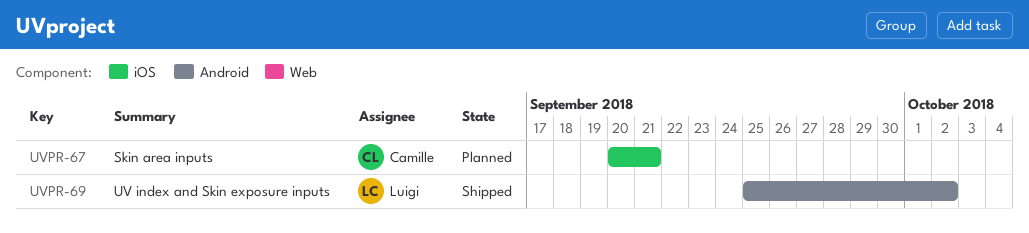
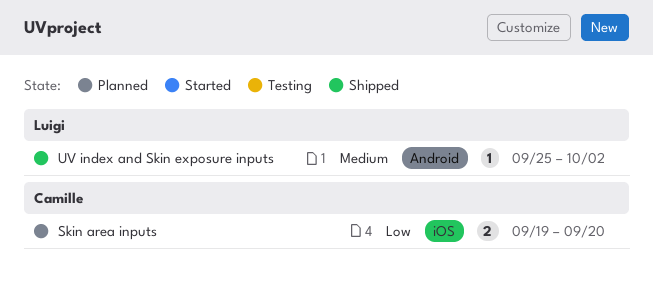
Skin area inputs, start: Sep 20 -> Sep 19
Skin area inputs, due: Sep 21 -> Sep 20

